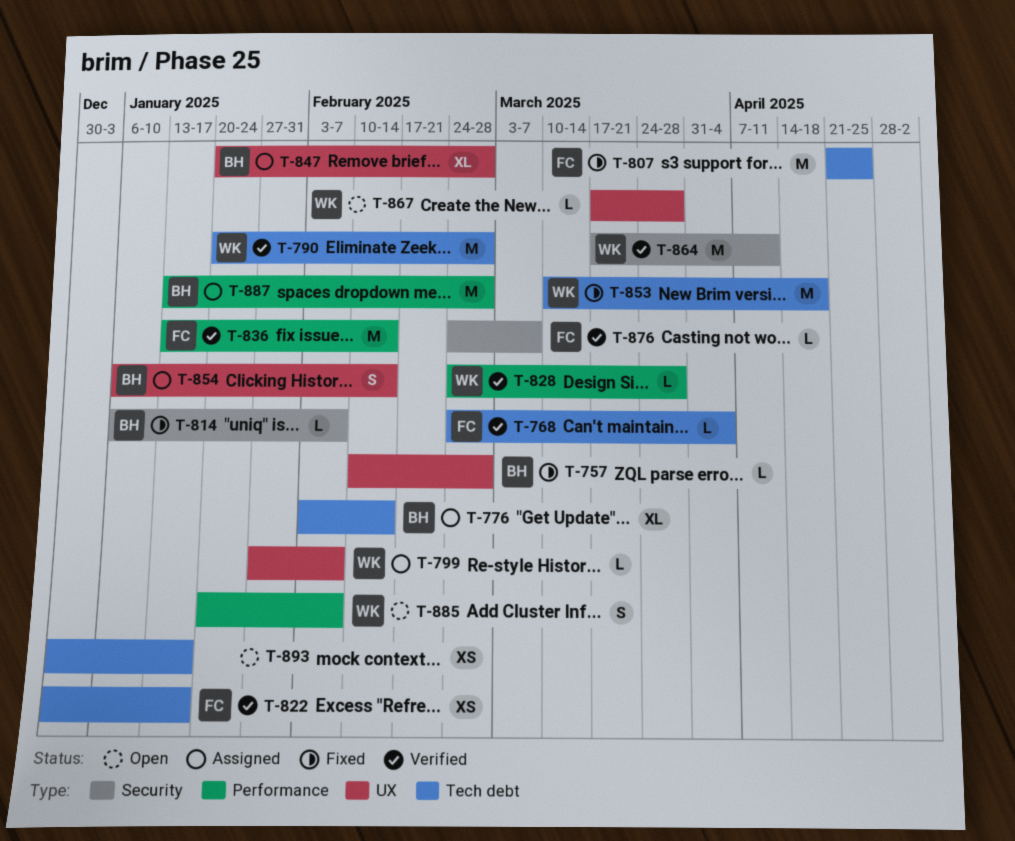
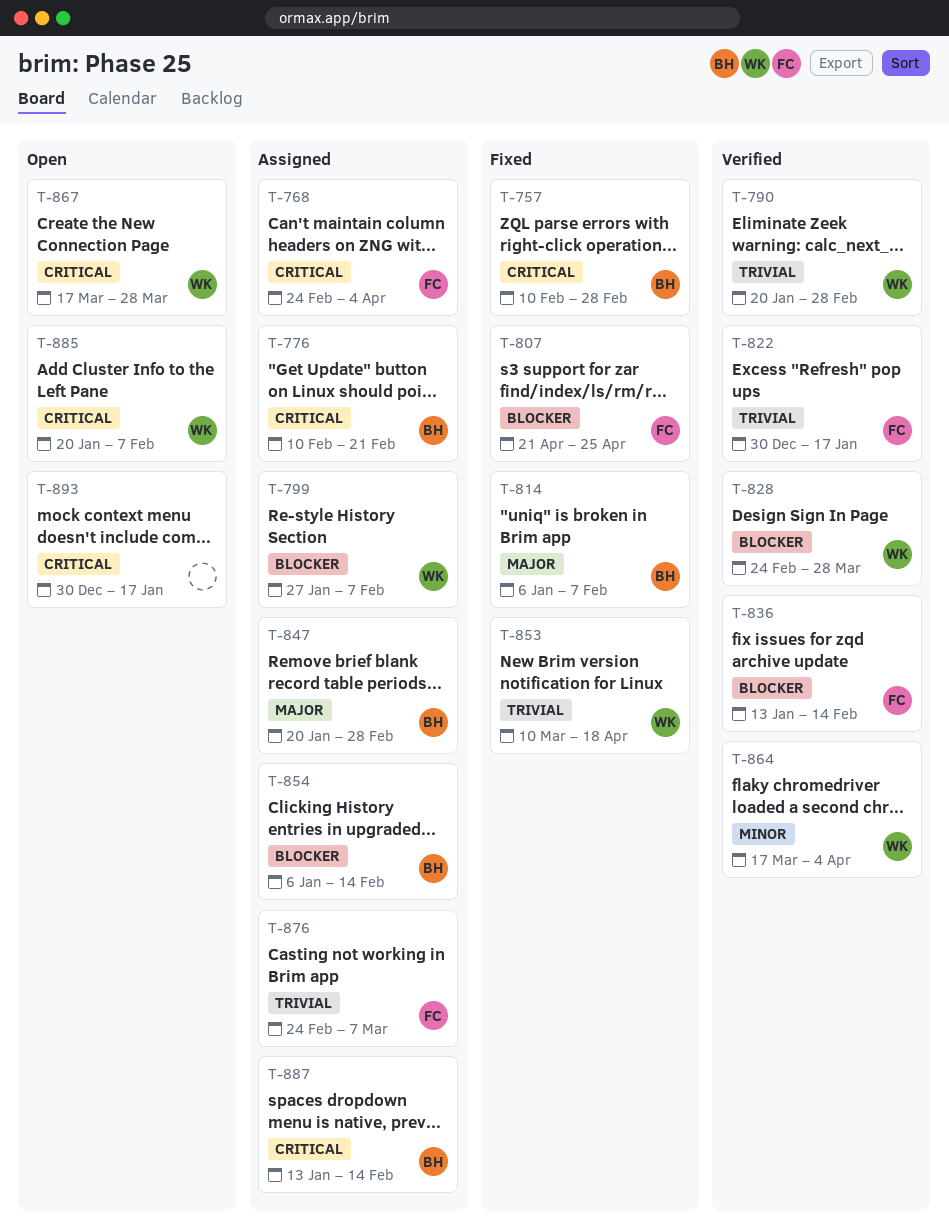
T-768, status: Verified -> Assigned
T-776, start: Feb 3 -> Feb 10
T-776, due: Feb 14 -> Feb 21
T-864, due: Apr 11 -> Apr 4
T-876, status: Verified -> Assigned
T-887, due: Feb 28 -> Feb 14

